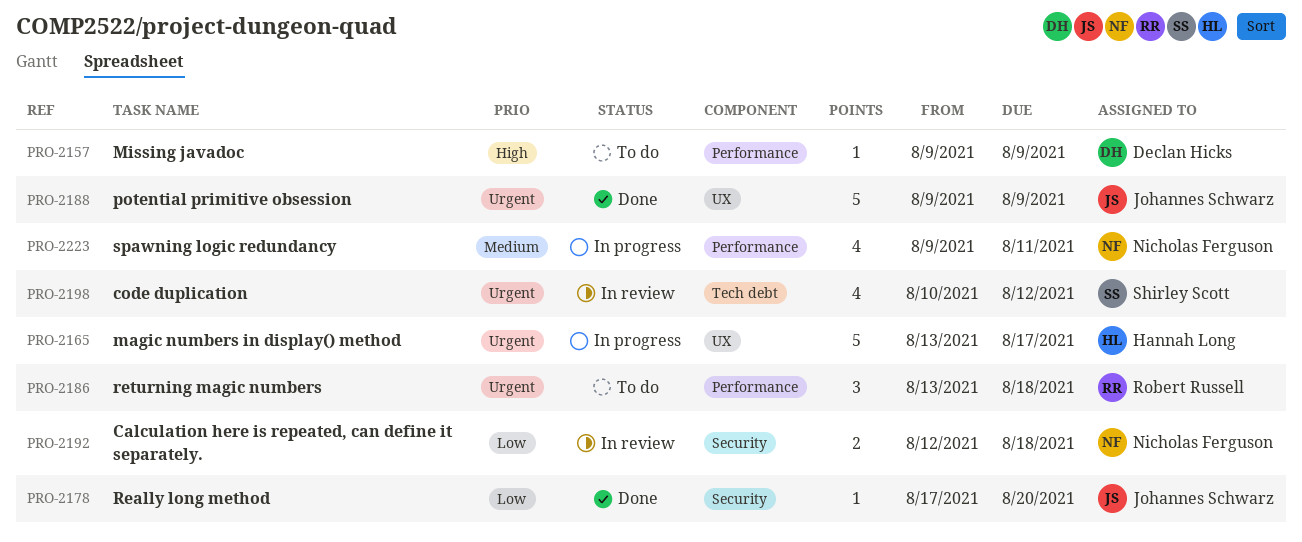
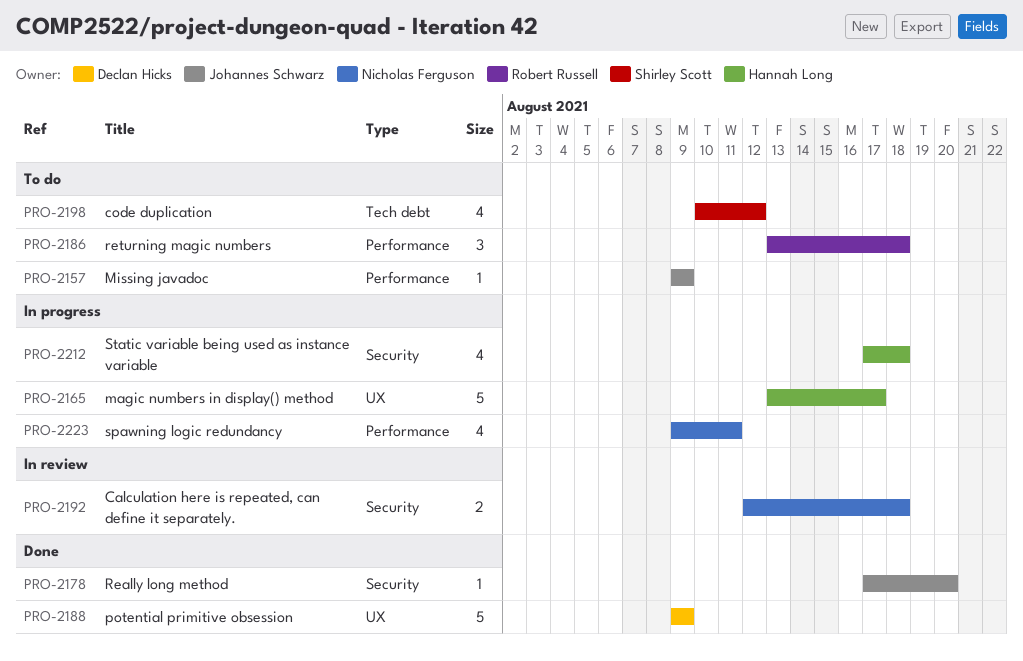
PRO-2157, owner: Declan Hicks -> Johannes Schwarz
PRO-2188, owner: Johannes Schwarz -> Declan Hicks
PRO-2198, status: In review -> To do
PRO-2212: none -> present

